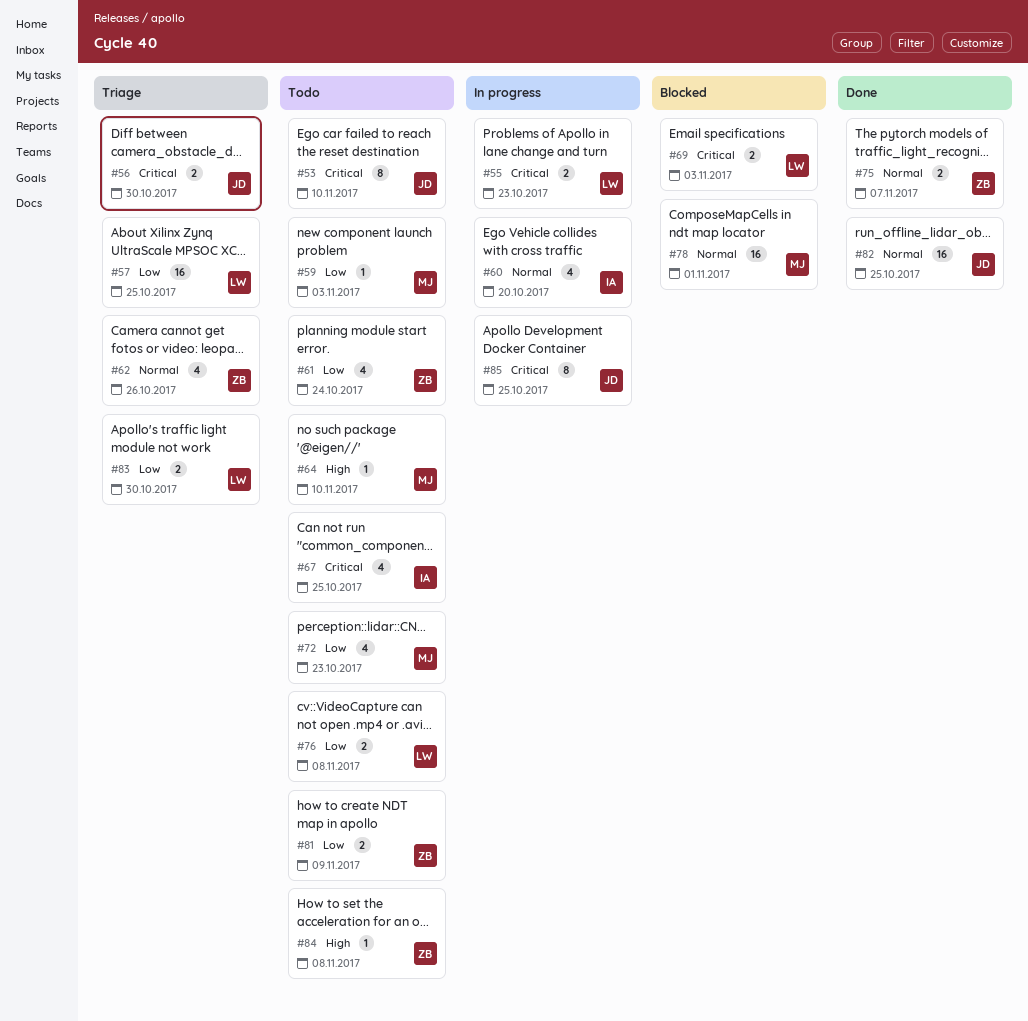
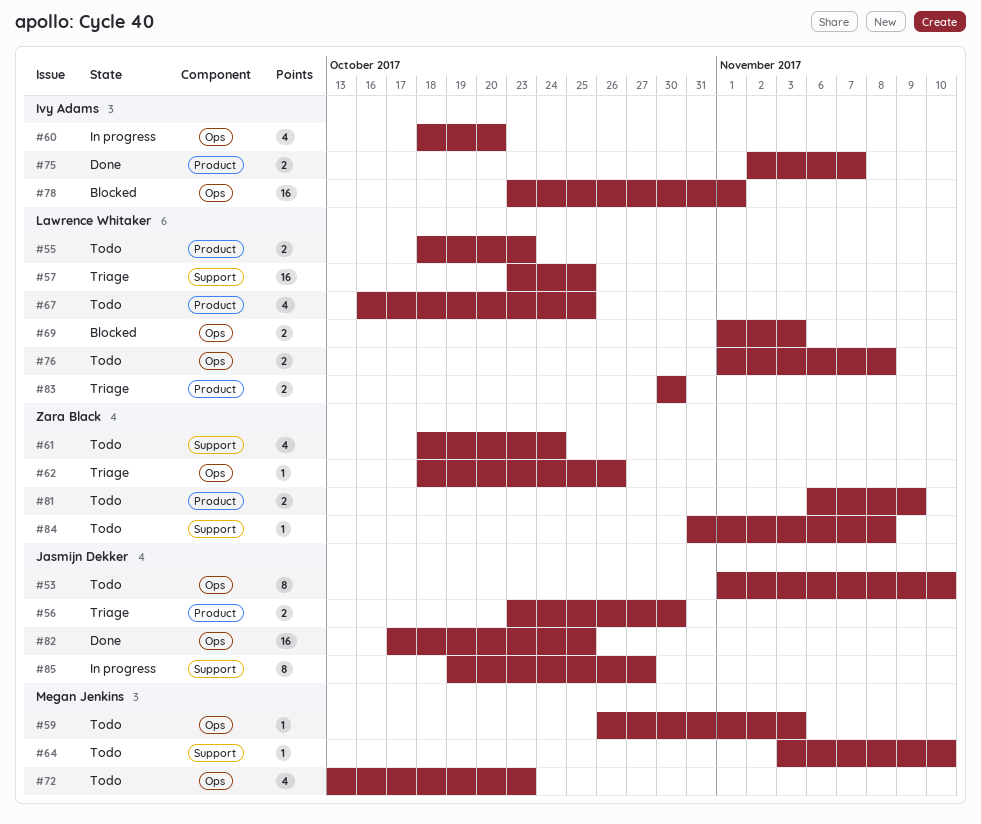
#55, status: In progress -> Todo
#62, estimate: 4 -> 1
#67, owner: Ivy Adams -> Lawrence Whitaker
#75, owner: Zara Black -> Ivy Adams
#78, owner: Megan Jenkins -> Ivy Adams
#85, due: Oct 25 -> Oct 27

